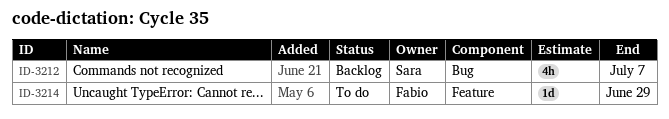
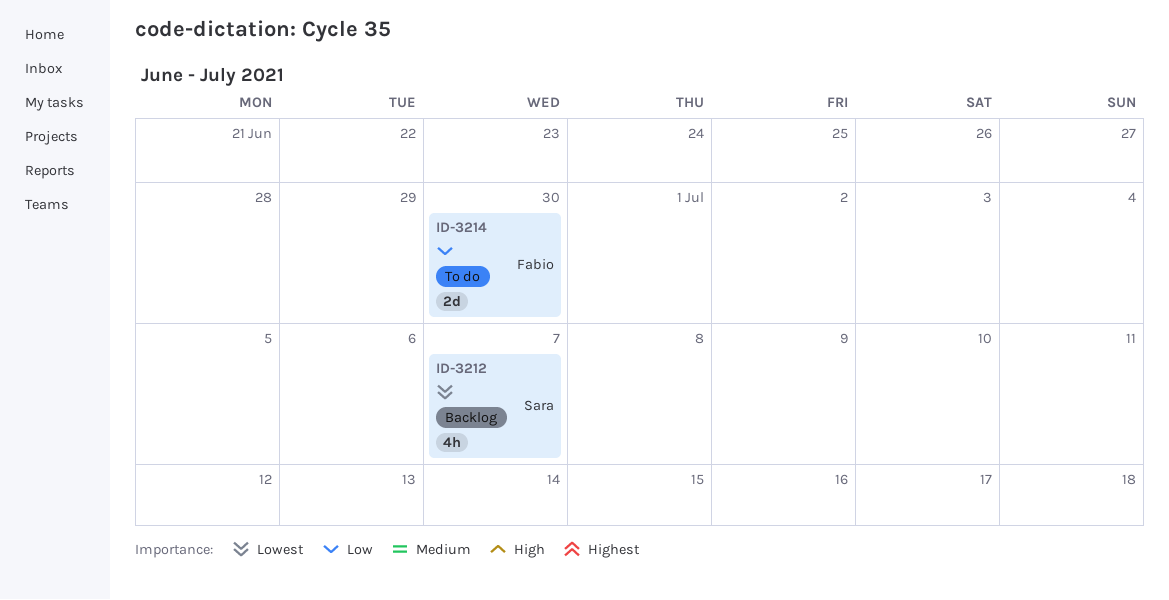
ID-3214, estimate: 1d -> 2d
ID-3214, due: Jun 29 -> Jun 30

